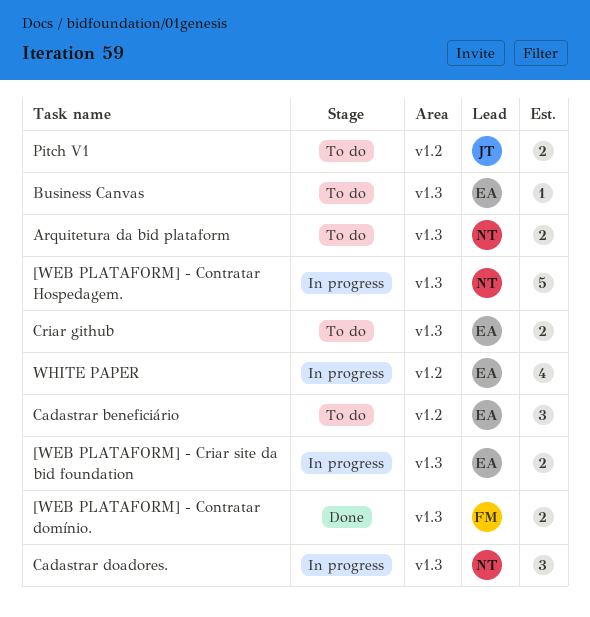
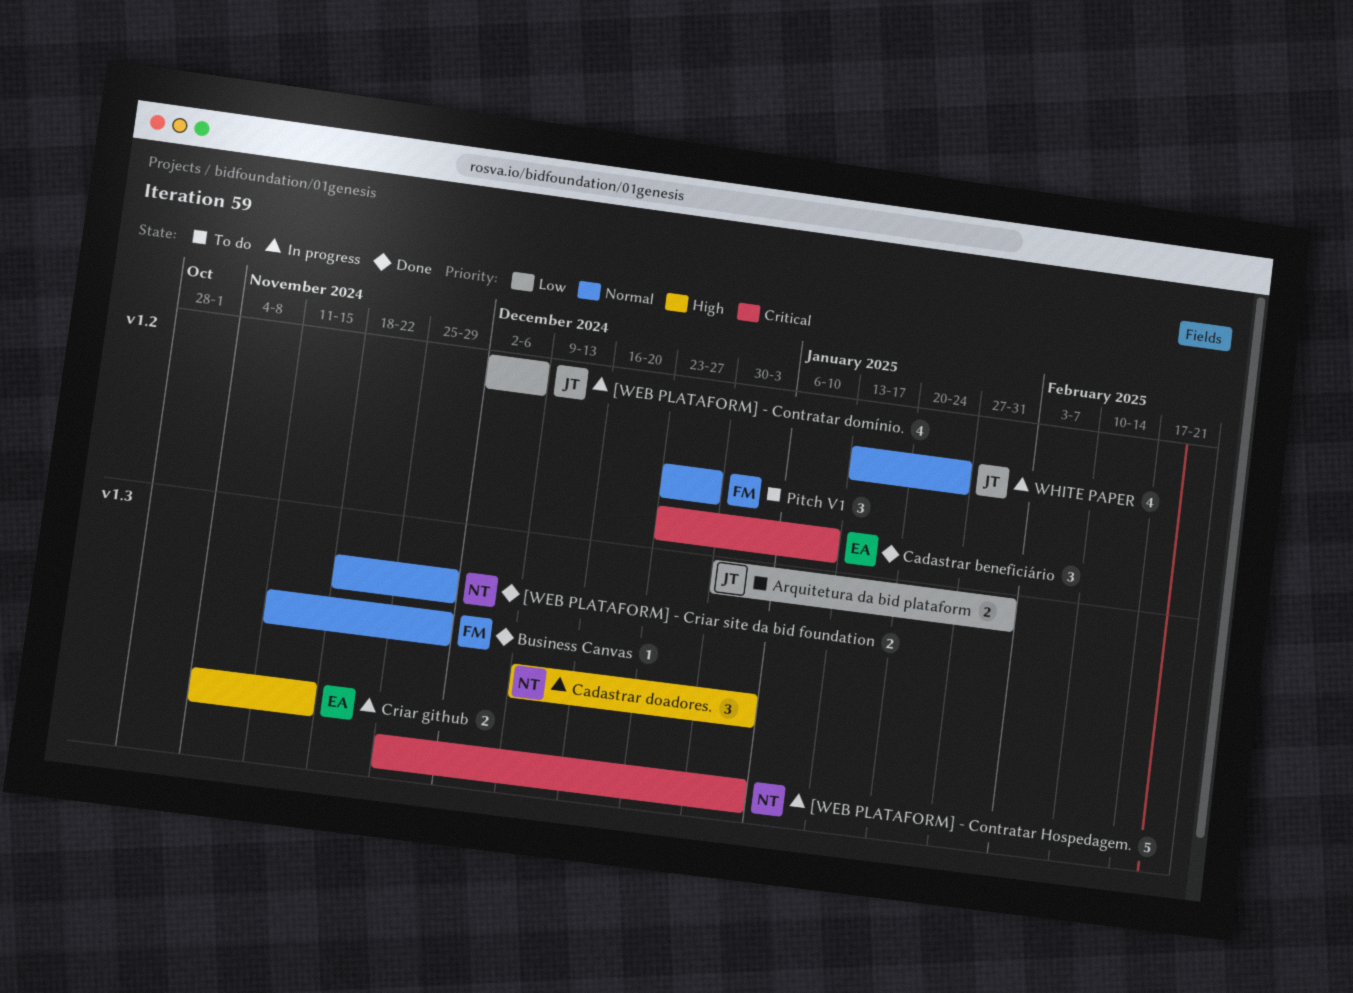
[WEB PLATAFORM] - Contratar domínio., status: Done -> In progress
[WEB PLATAFORM] - Contratar domínio., owner: FM -> JT
[WEB PLATAFORM] - Contratar domínio., label: v1.3 -> v1.2
[WEB PLATAFORM] - Contratar domínio., estimate: 2 -> 4
[WEB PLATAFORM] - Criar site da bid foundation, status: In progress -> Done
[WEB PLATAFORM] - Criar site da bid foundation, owner: EA -> NT
Arquitetura da bid plataform, owner: NT -> JT
Business Canvas, status: To do -> Done
Business Canvas, owner: EA -> FM
Cadastrar beneficiário, status: To do -> Done
Criar github, status: To do -> In progress
Pitch V1, owner: JT -> FM
Pitch V1, estimate: 2 -> 3
WHITE PAPER, owner: EA -> JT

